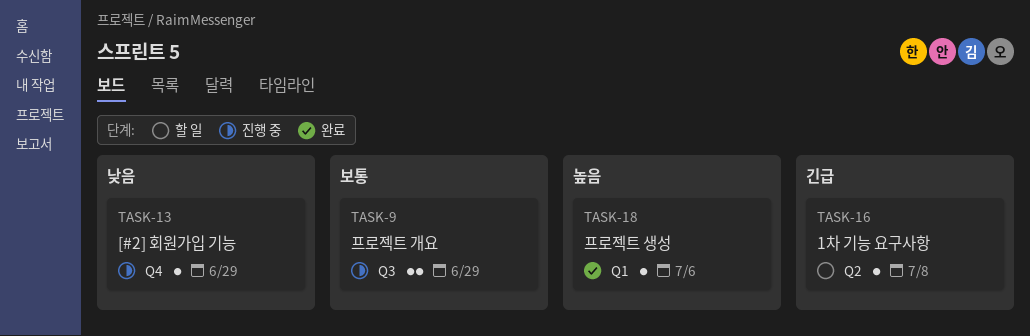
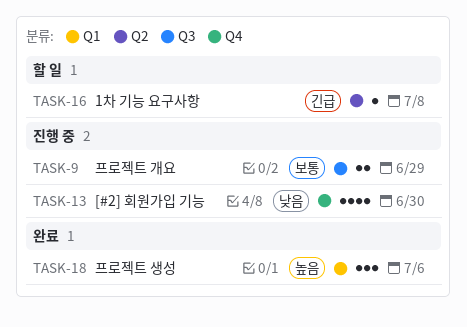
TASK-13, estimate: 1 -> 4
TASK-13, due: Jun 29 -> Jun 30
TASK-18, estimate: 1 -> 3

